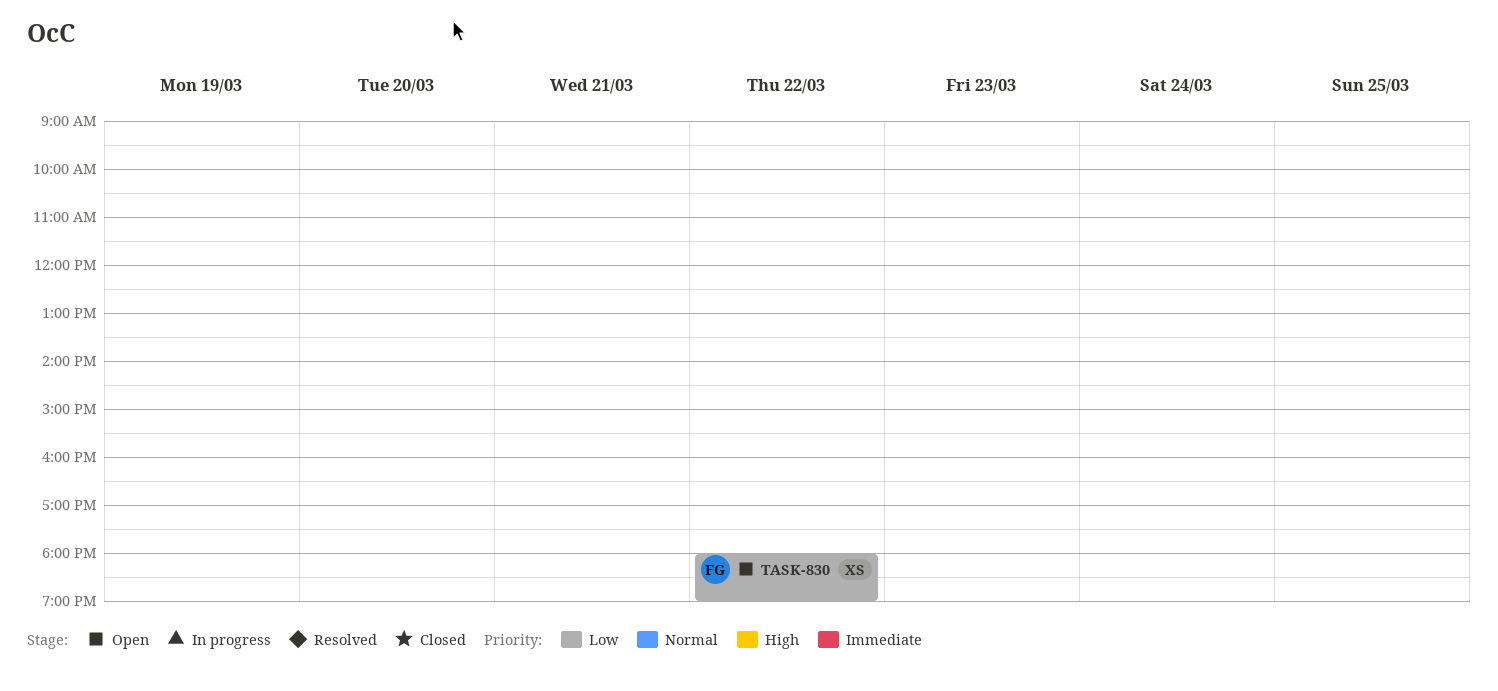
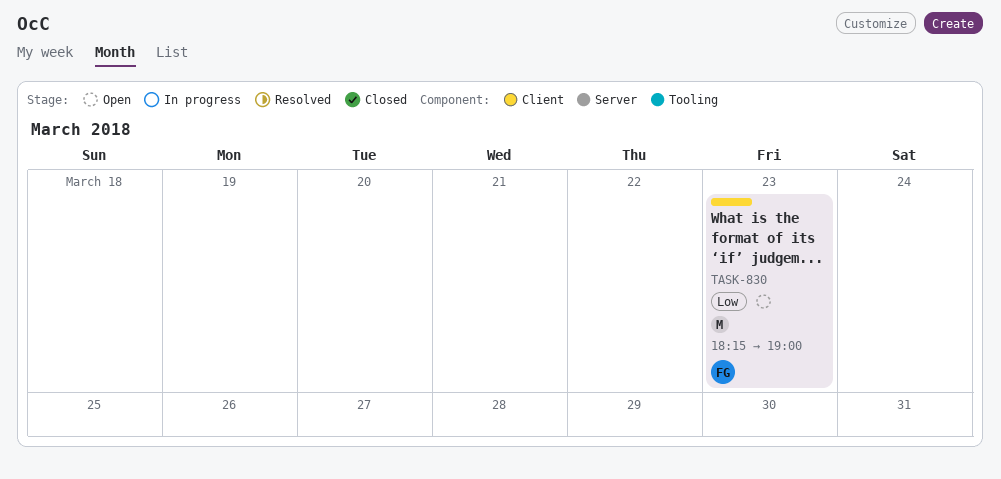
TASK-830, estimate: XS -> M
TASK-830, day: Mar 22 -> Mar 23
TASK-830, begins: 18:00 -> 18:15

